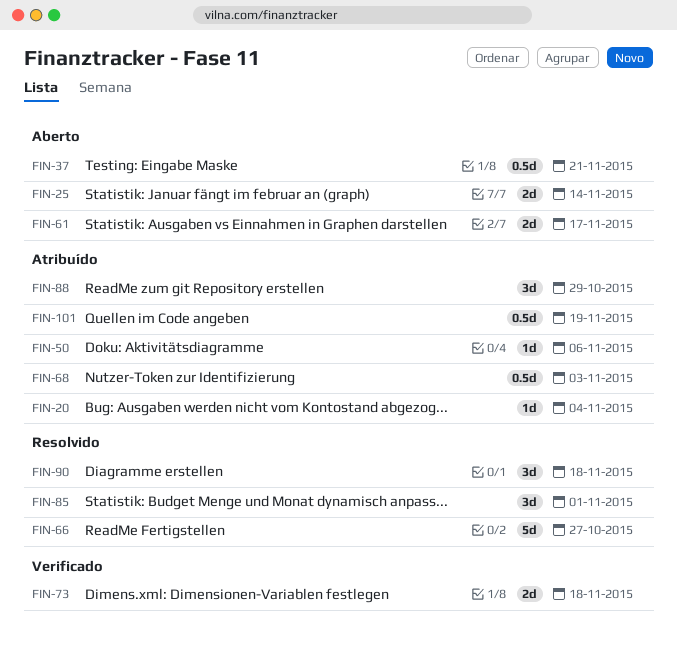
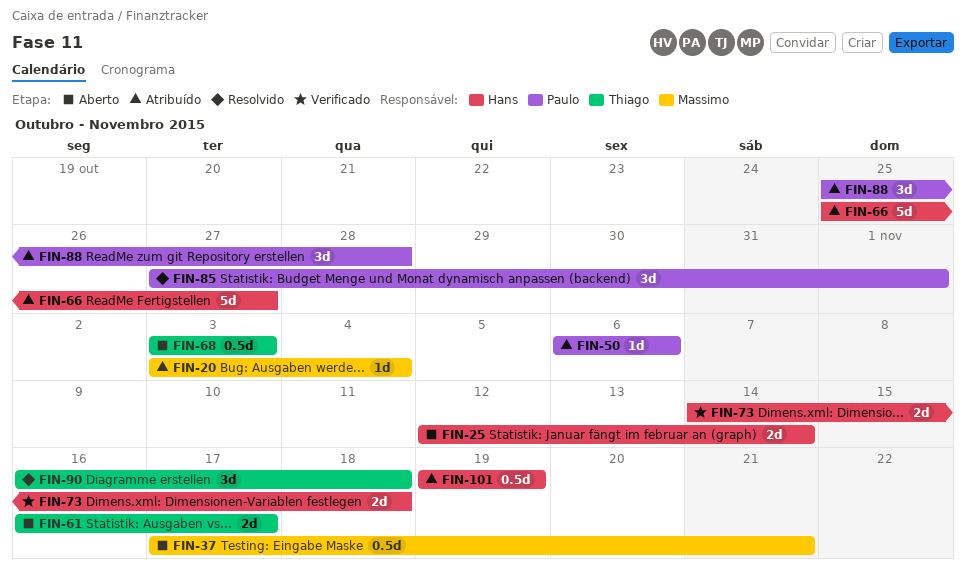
FIN-66, status: Resolvido -> Atribuído
FIN-68, status: Atribuído -> Aberto
FIN-88, due: Oct 29 -> Oct 28

